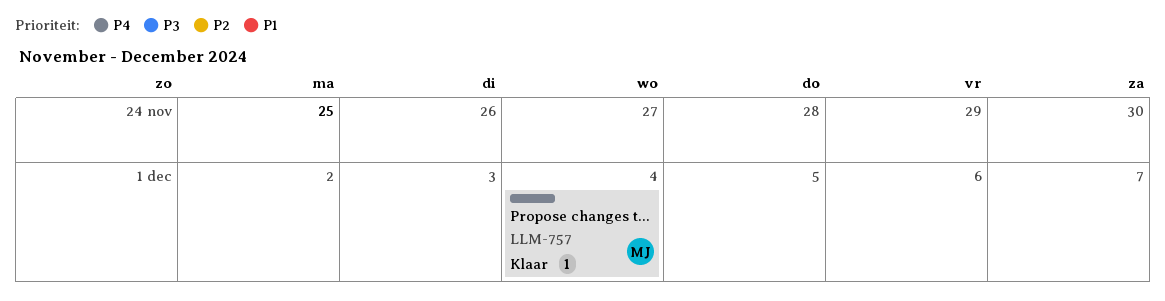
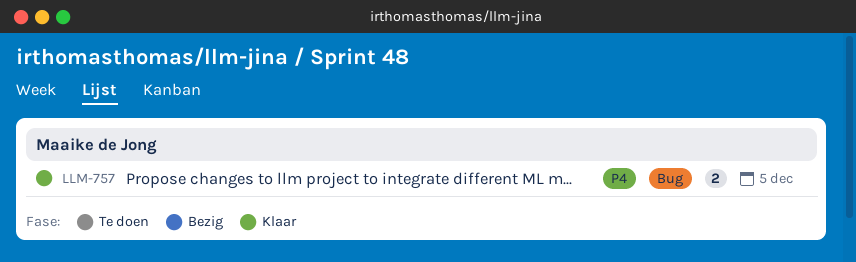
LLM-757, estimate: 1 -> 2
LLM-757, due: Dec 4 -> Dec 5

